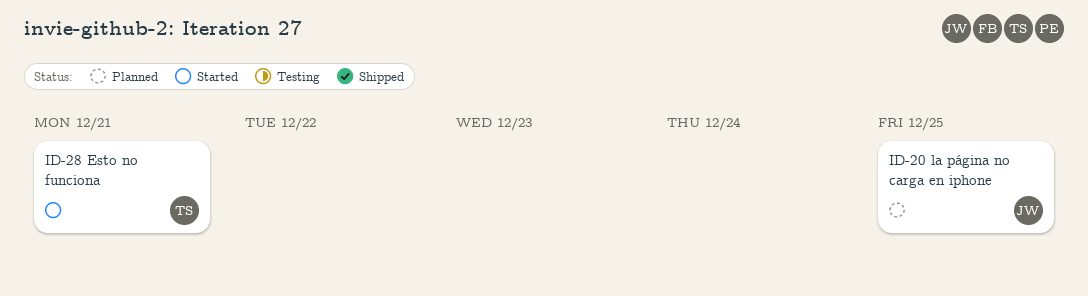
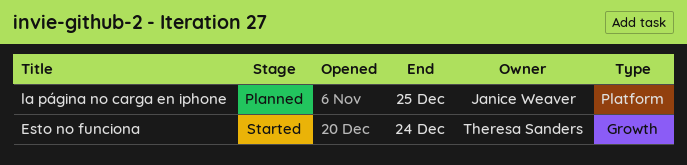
Esto no funciona, due: Dec 21 -> Dec 24

